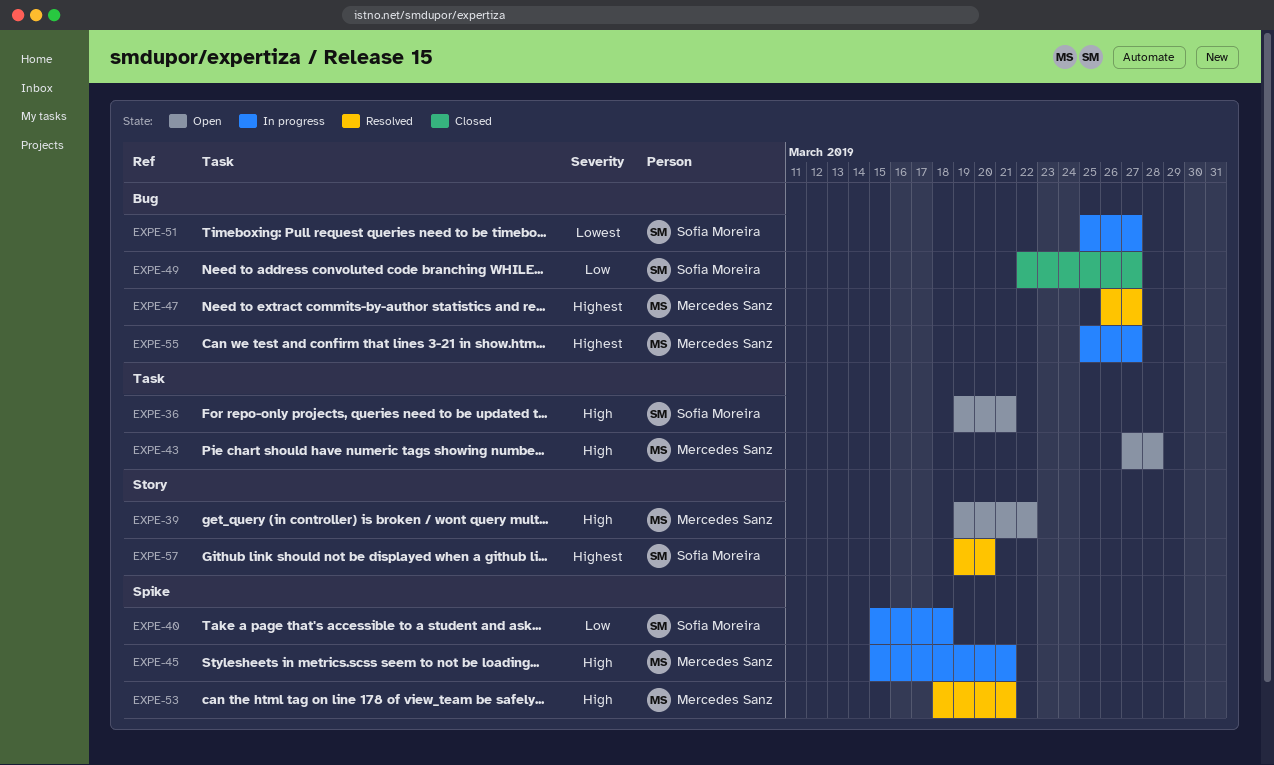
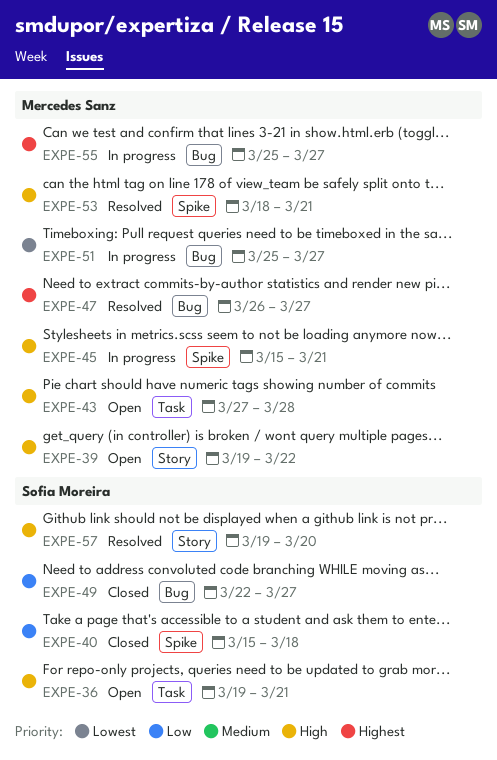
EXPE-40, status: In progress -> Closed
EXPE-51, owner: Sofia Moreira -> Mercedes Sanz
EXPE-57, priority: Highest -> High

